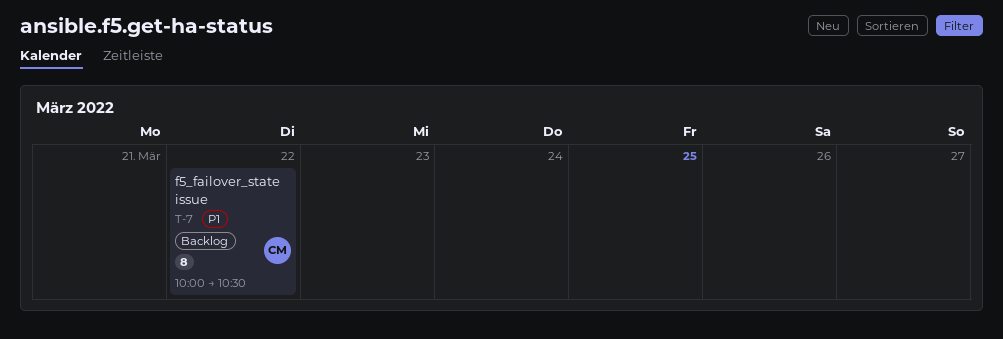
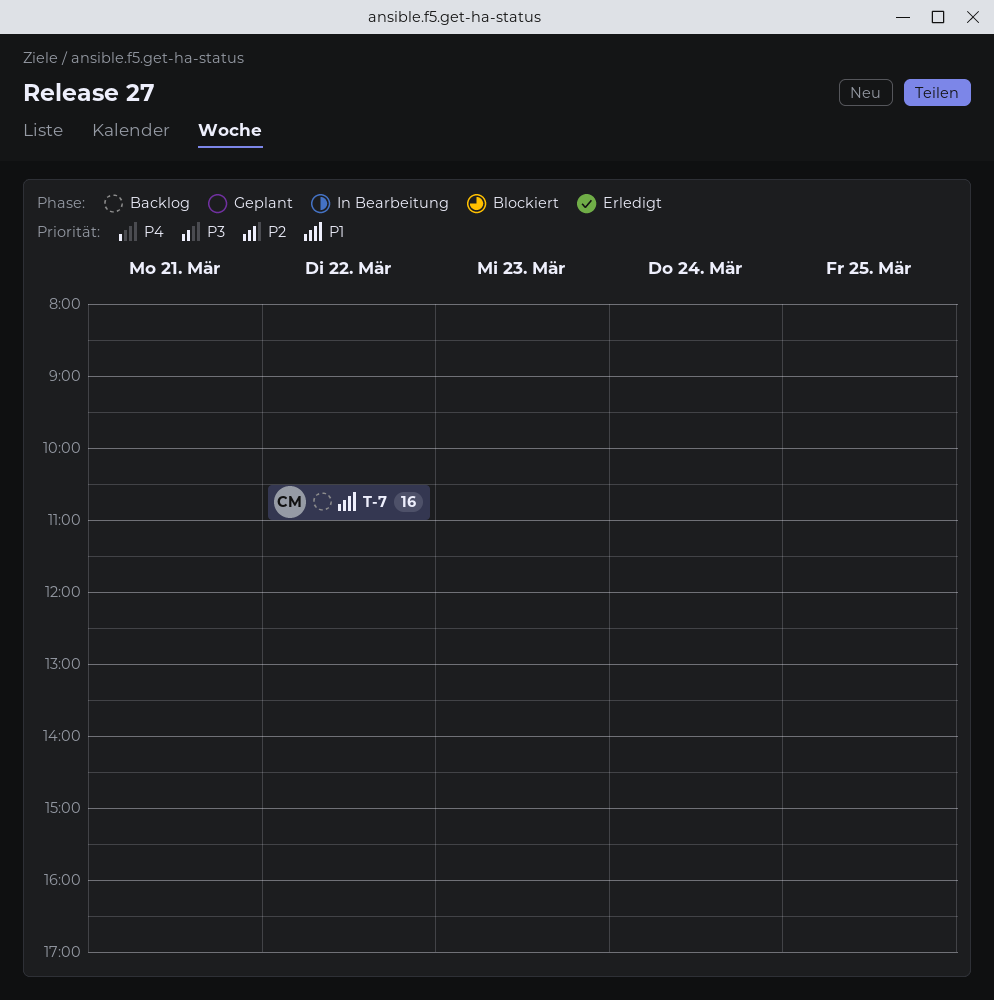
T-7, estimate: 8 -> 16
T-7, begins: 10:00 -> 10:30
T-7, ends: 10:30 -> 11:00

